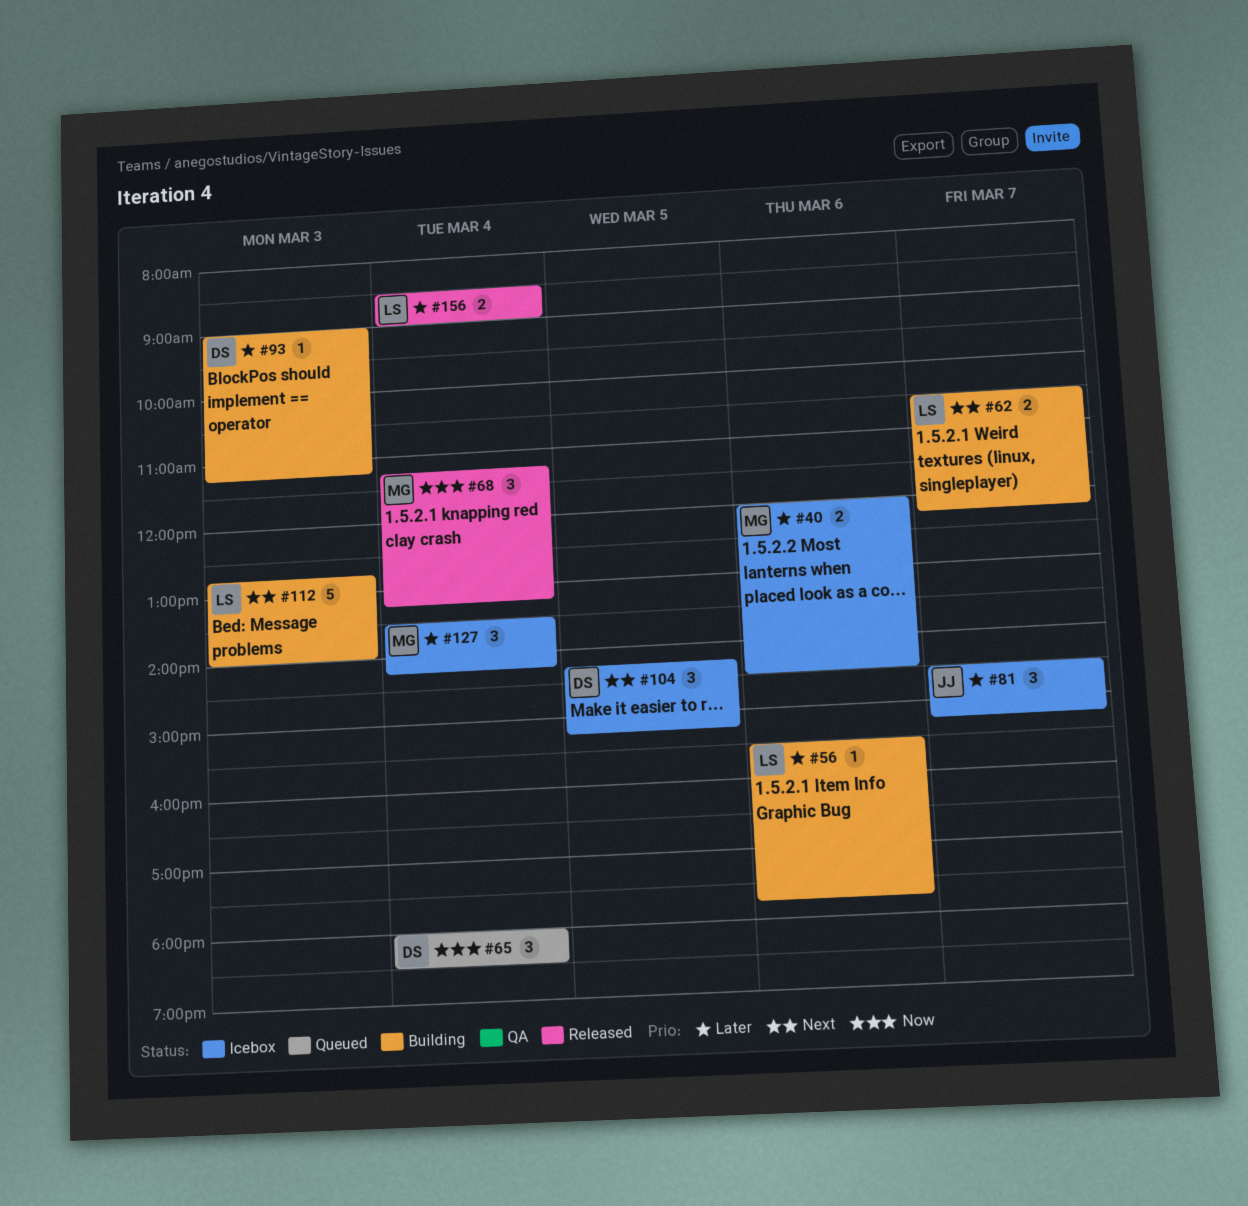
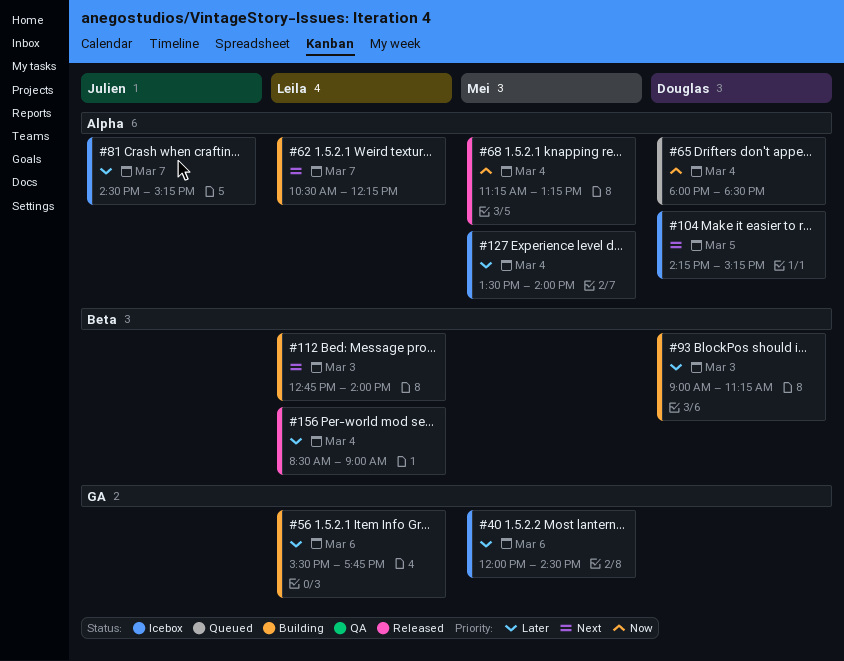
#127, ends: 14:15 -> 14:00

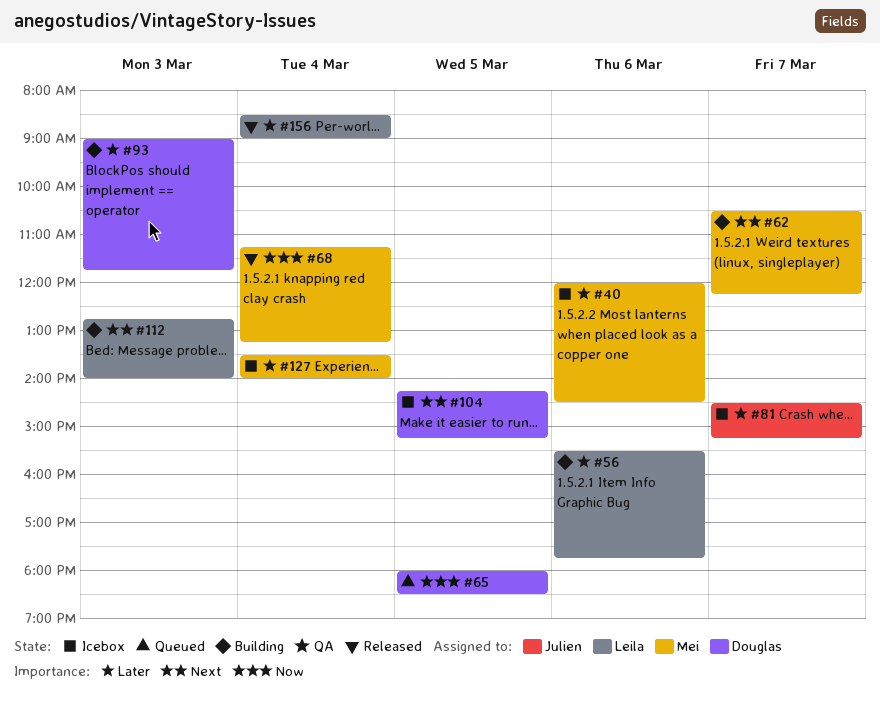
#62, owner: Leila -> Mei
#65, day: Mar 4 -> Mar 5
#93, ends: 11:15 -> 11:45

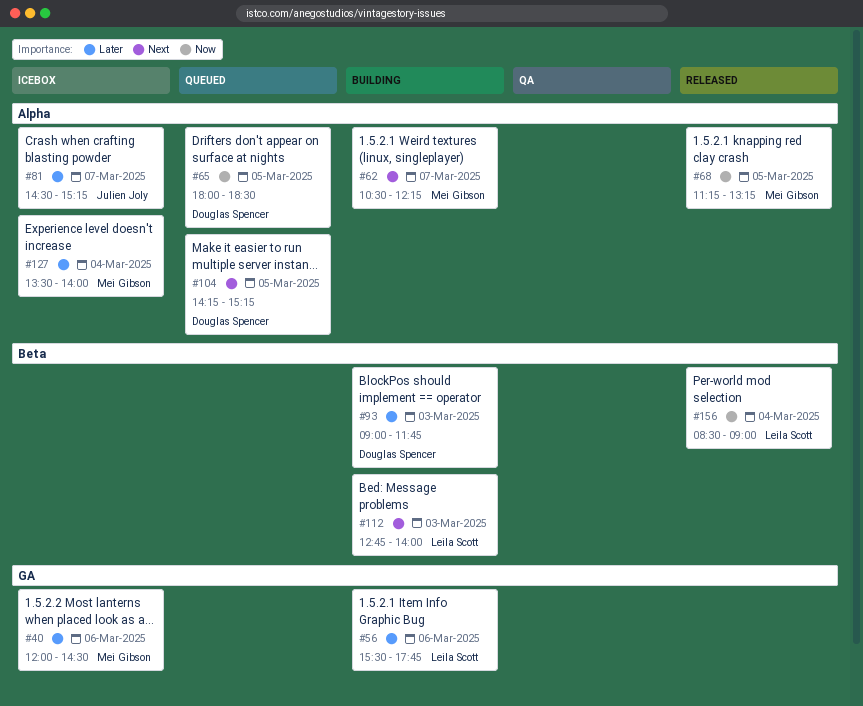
#68, day: Mar 4 -> Mar 5
#104, status: Icebox -> Queued
#156, priority: Later -> Now

